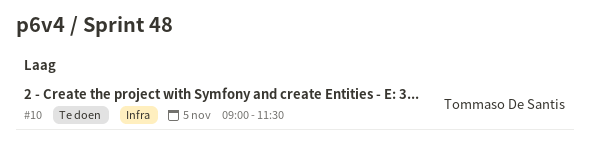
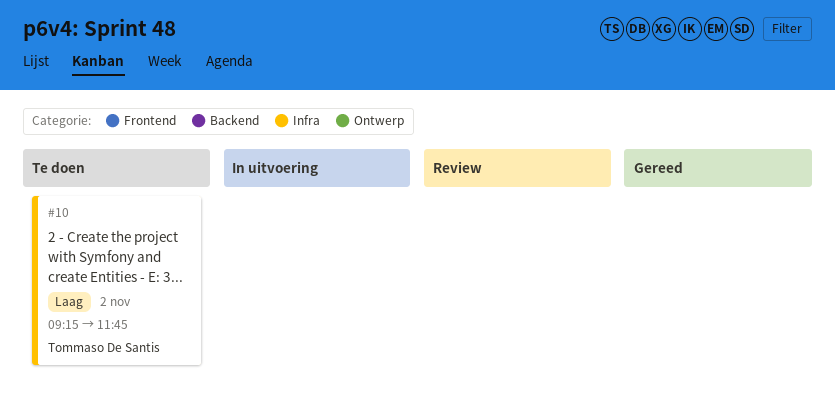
#10, day: Nov 5 -> Nov 2
#10, begins: 09:00 -> 09:15
#10, ends: 11:30 -> 11:45

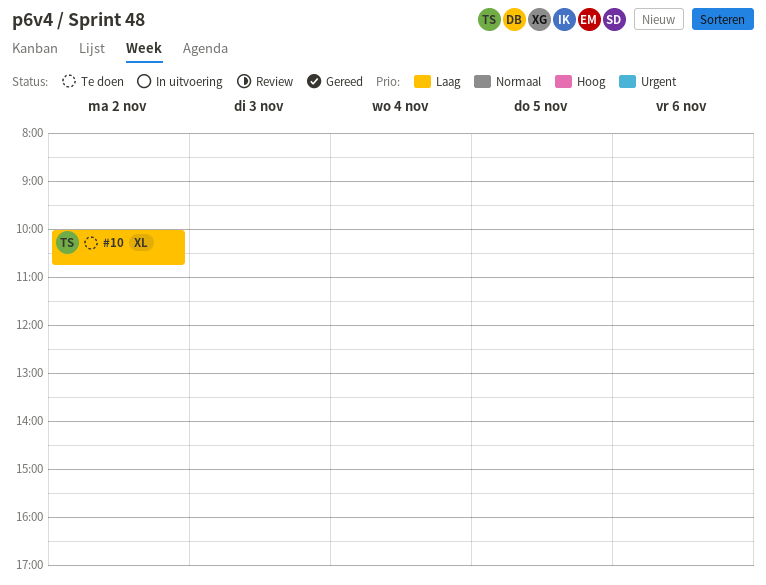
#10, begins: 09:15 -> 10:00
#10, ends: 11:45 -> 10:45

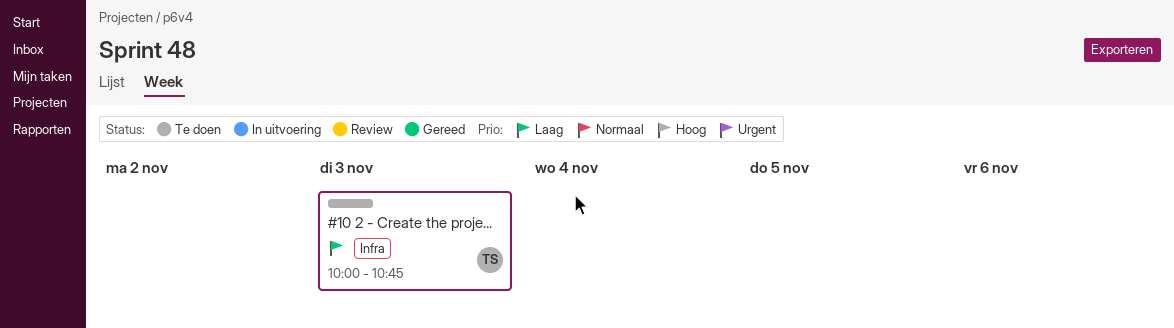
#10, day: Nov 2 -> Nov 3

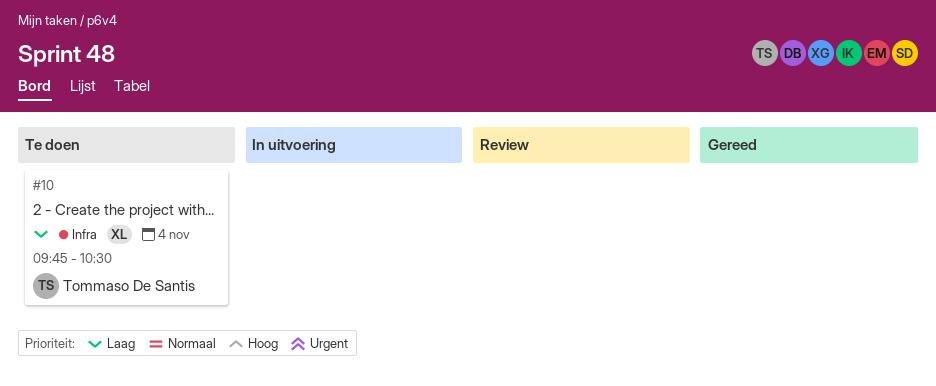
#10, day: Nov 3 -> Nov 4
#10, begins: 10:00 -> 09:45
#10, ends: 10:45 -> 10:30

